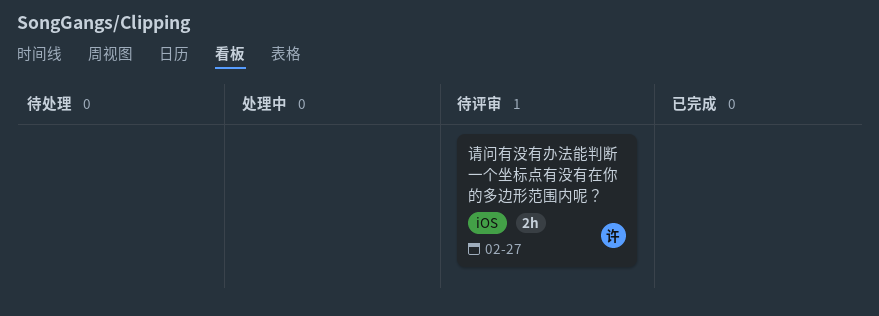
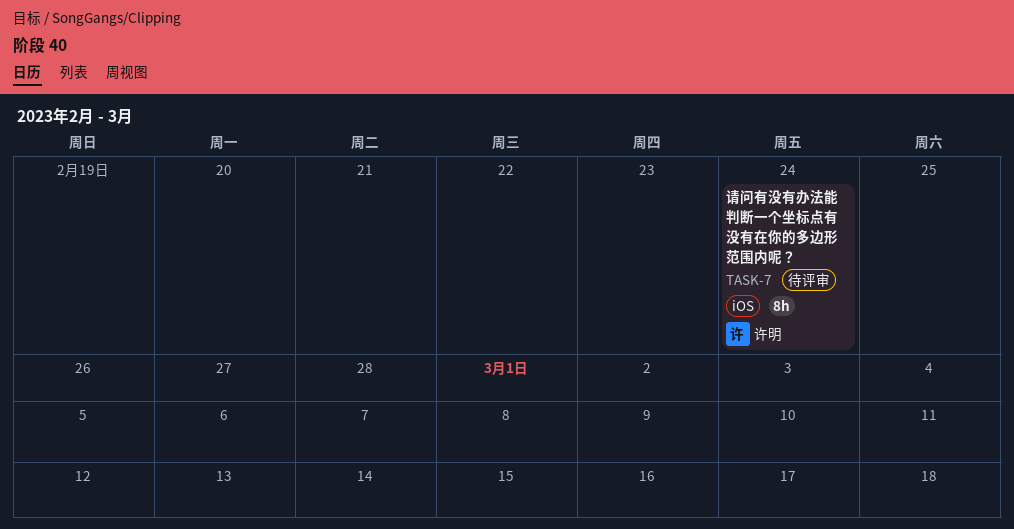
请问有没有办法能判断一个坐标点有没有在你的多边形范围内呢？, estimate: 2h -> 8h
请问有没有办法能判断一个坐标点有没有在你的多边形范围内呢？, due: Feb 27 -> Feb 24

